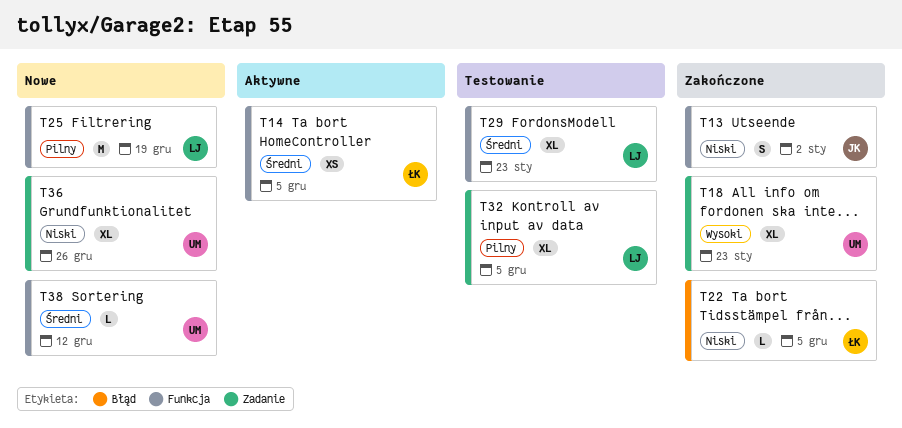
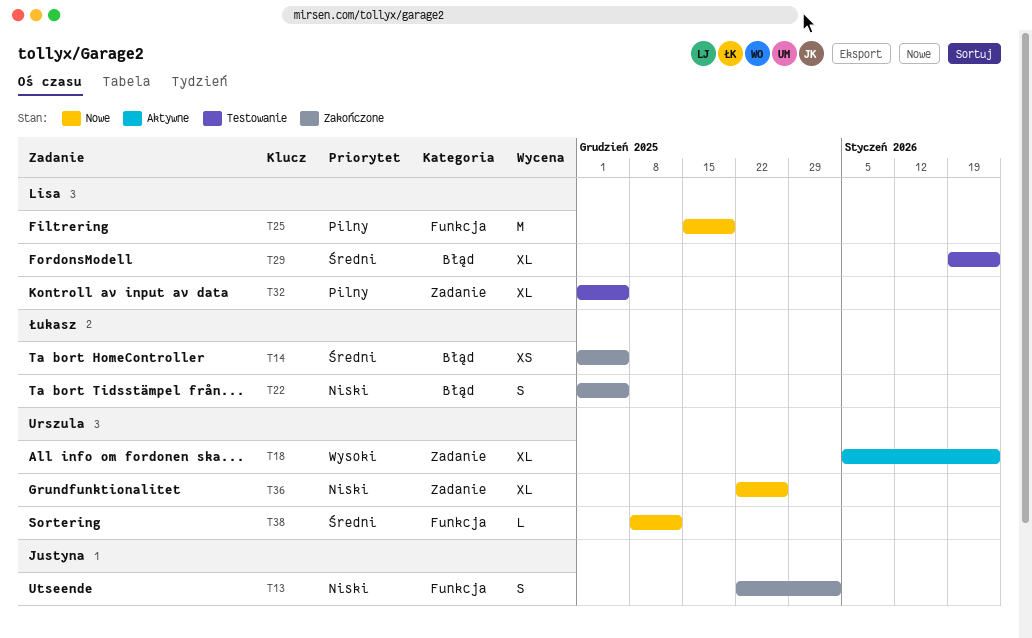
T14, status: Aktywne -> Zakończone
T14, label: Funkcja -> Błąd
T18, status: Zakończone -> Aktywne
T22, estimate: L -> S
T29, label: Funkcja -> Błąd

